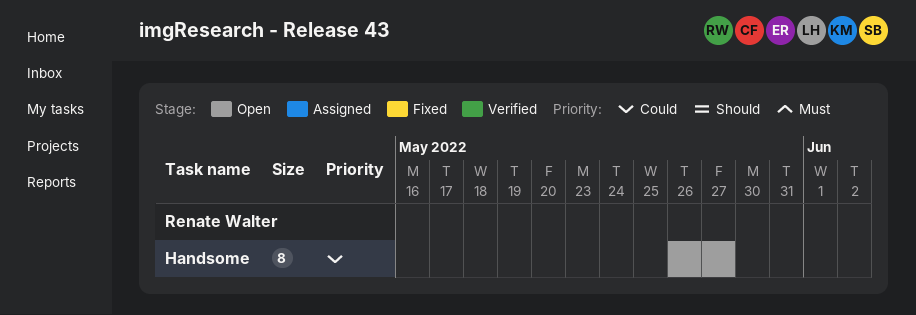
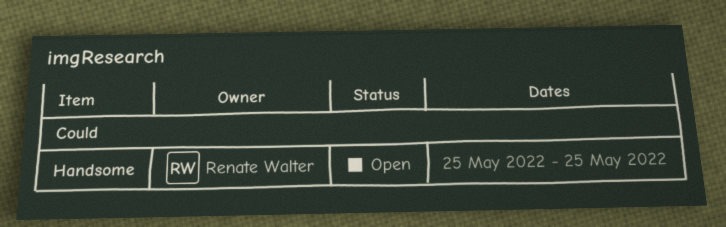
Handsome, start: May 26 -> May 25
Handsome, due: May 27 -> May 25

